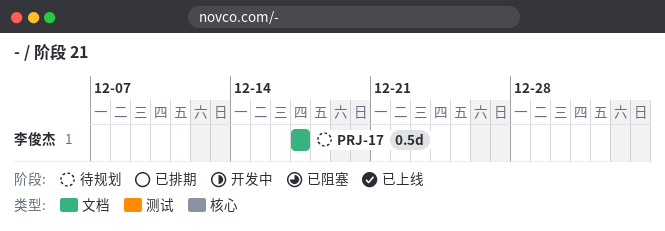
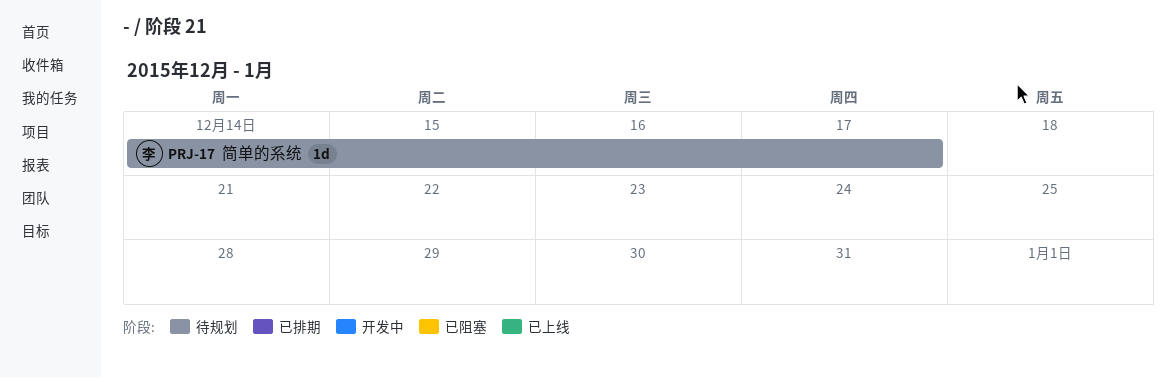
PRJ-17, estimate: 0.5d -> 1d
PRJ-17, start: Dec 17 -> Dec 14

